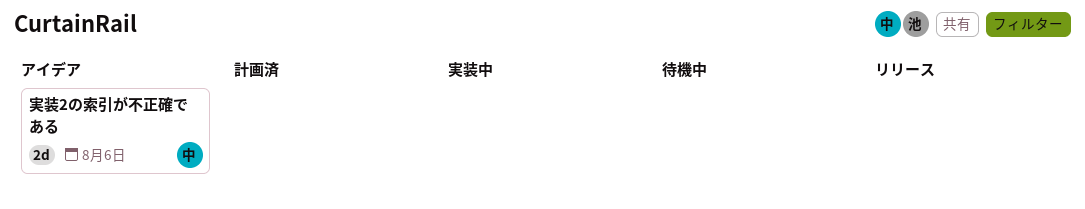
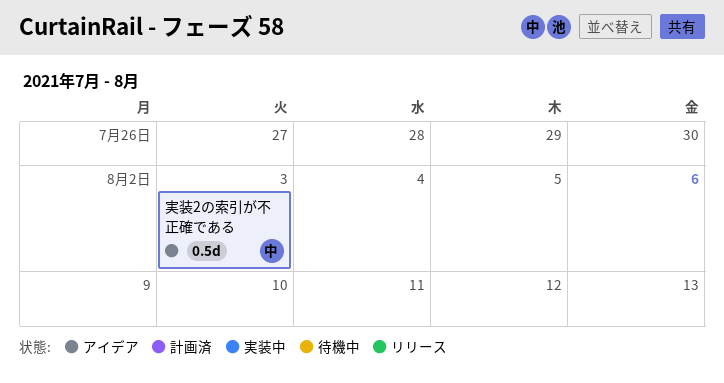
実装2の索引が不正確である, estimate: 2d -> 0.5d
実装2の索引が不正確である, due: Aug 6 -> Aug 3

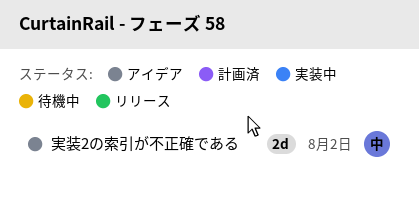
実装2の索引が不正確である, estimate: 0.5d -> 2d
実装2の索引が不正確である, due: Aug 3 -> Aug 2

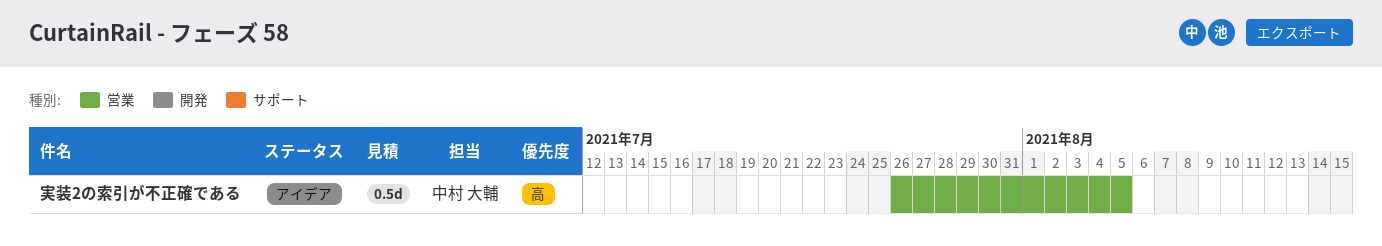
実装2の索引が不正確である, estimate: 2d -> 0.5d
実装2の索引が不正確である, due: Aug 2 -> Aug 5

